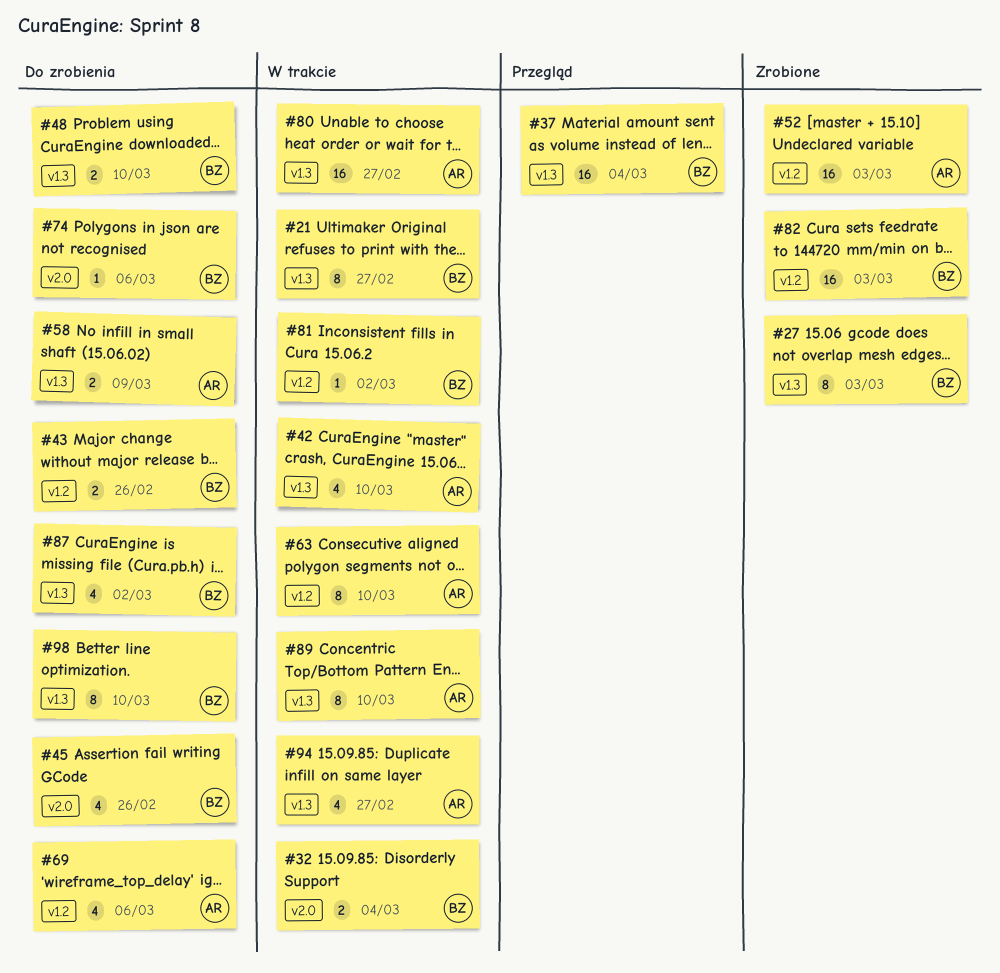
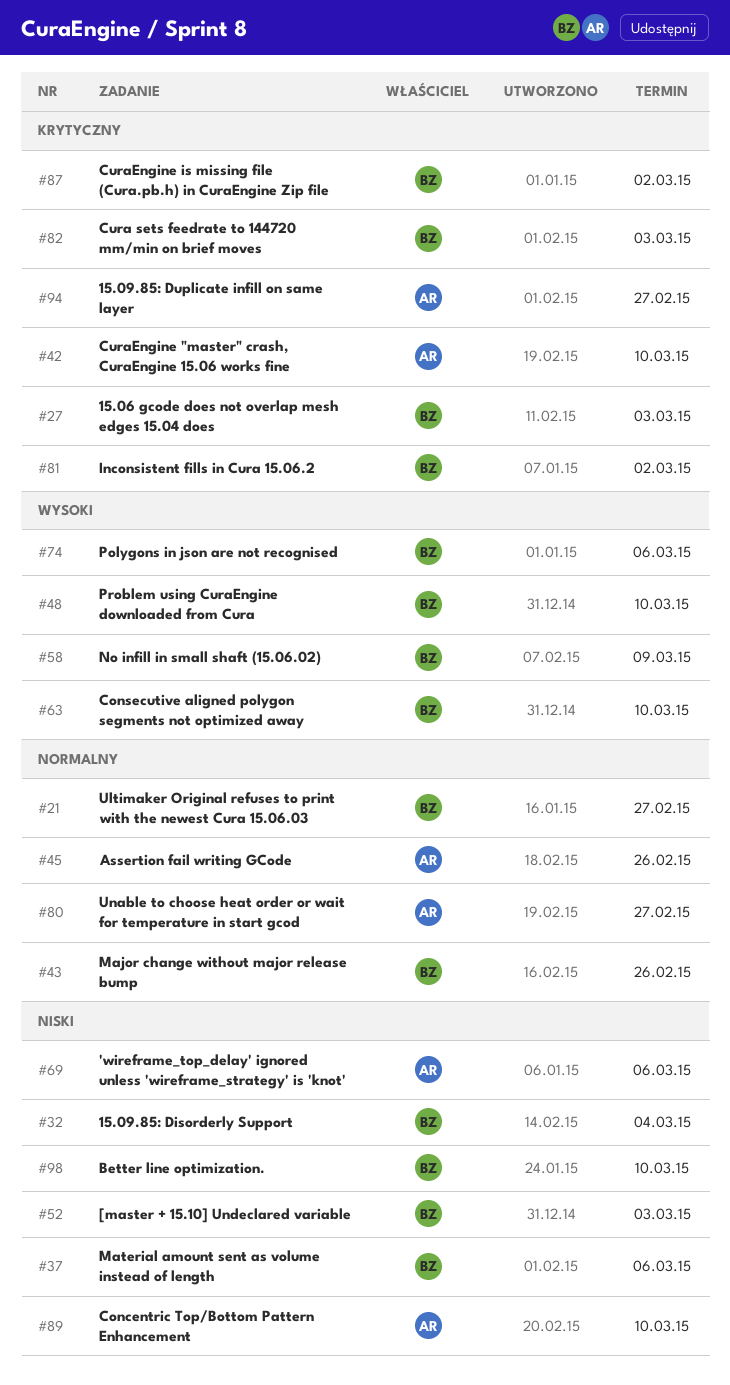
#37, due: Mar 4 -> Mar 6
#45, owner: BZ -> AR
#52, owner: AR -> BZ
#58, owner: AR -> BZ
#63, owner: AR -> BZ

